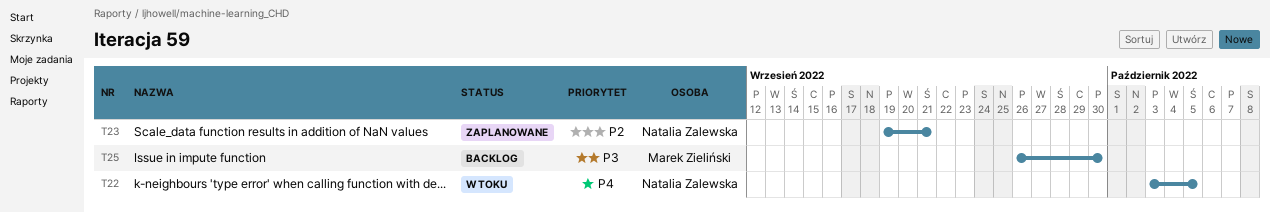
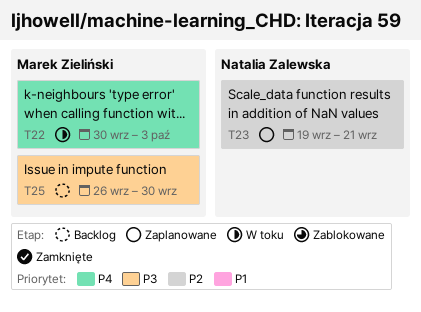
T22, owner: Natalia Zalewska -> Marek Zieliński
T22, start: Oct 3 -> Sep 30
T22, due: Oct 5 -> Oct 3

